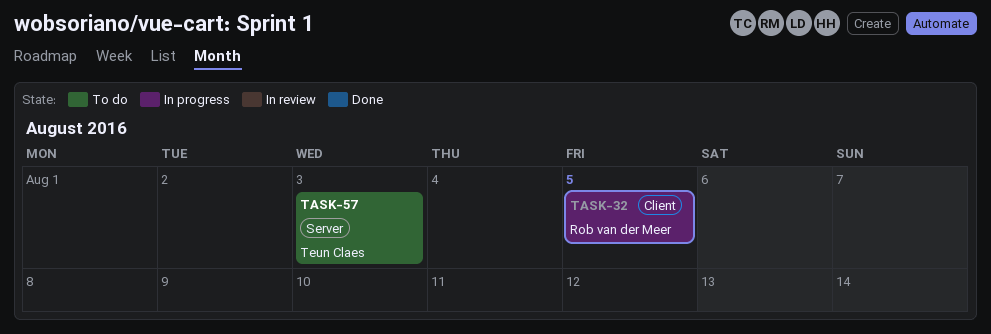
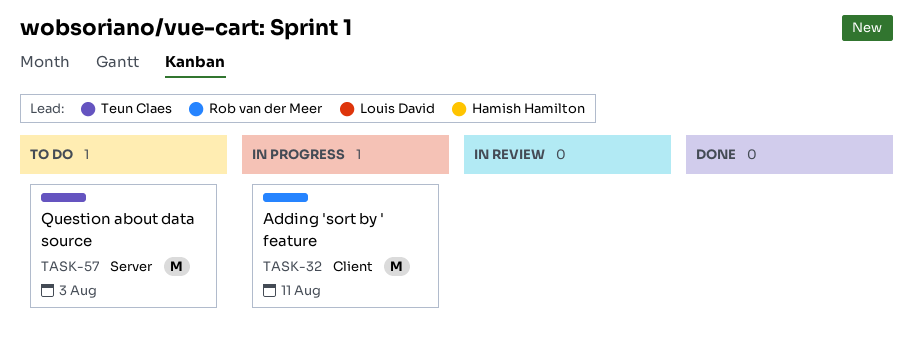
TASK-32, due: Aug 5 -> Aug 11

